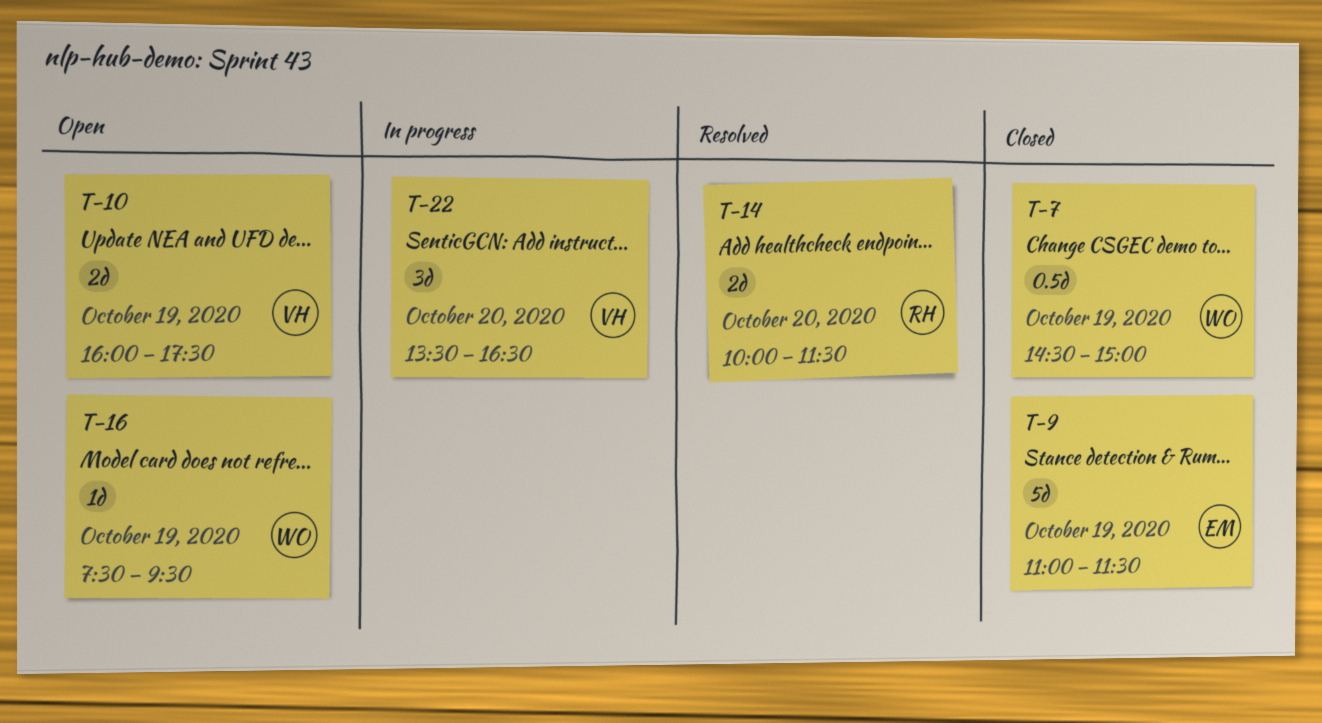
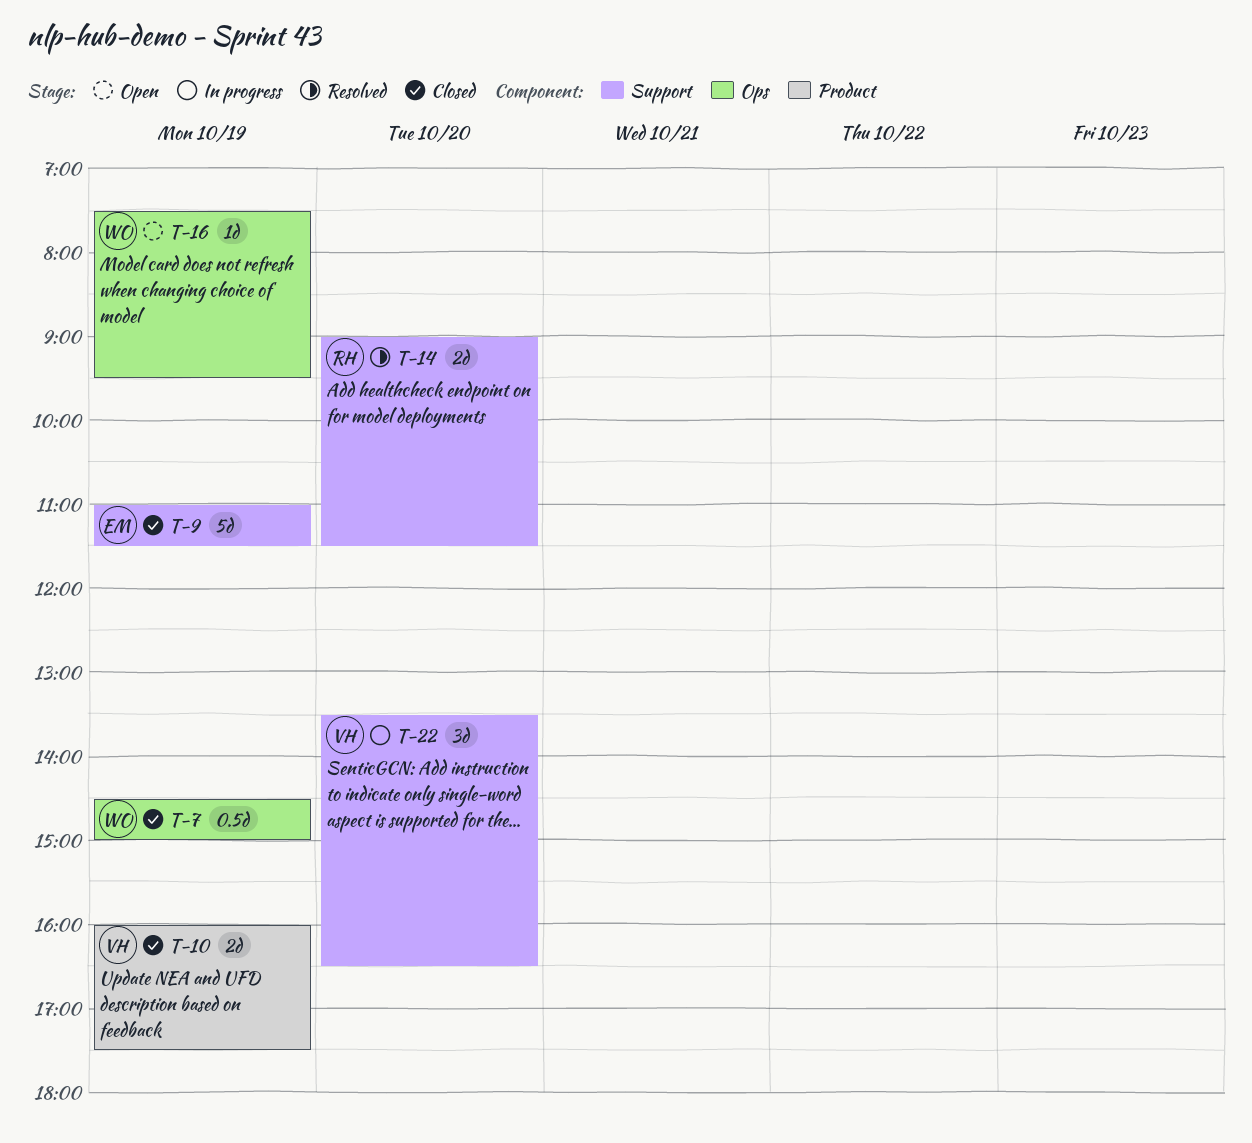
T-10, status: Open -> Closed
T-14, begins: 10:00 -> 09:00

